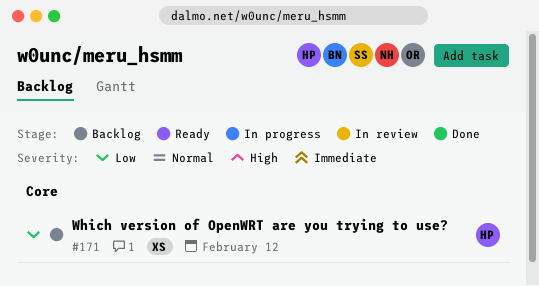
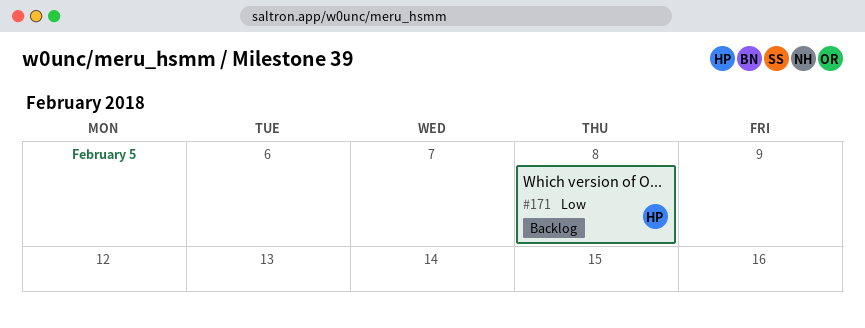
#171, due: Feb 12 -> Feb 8

